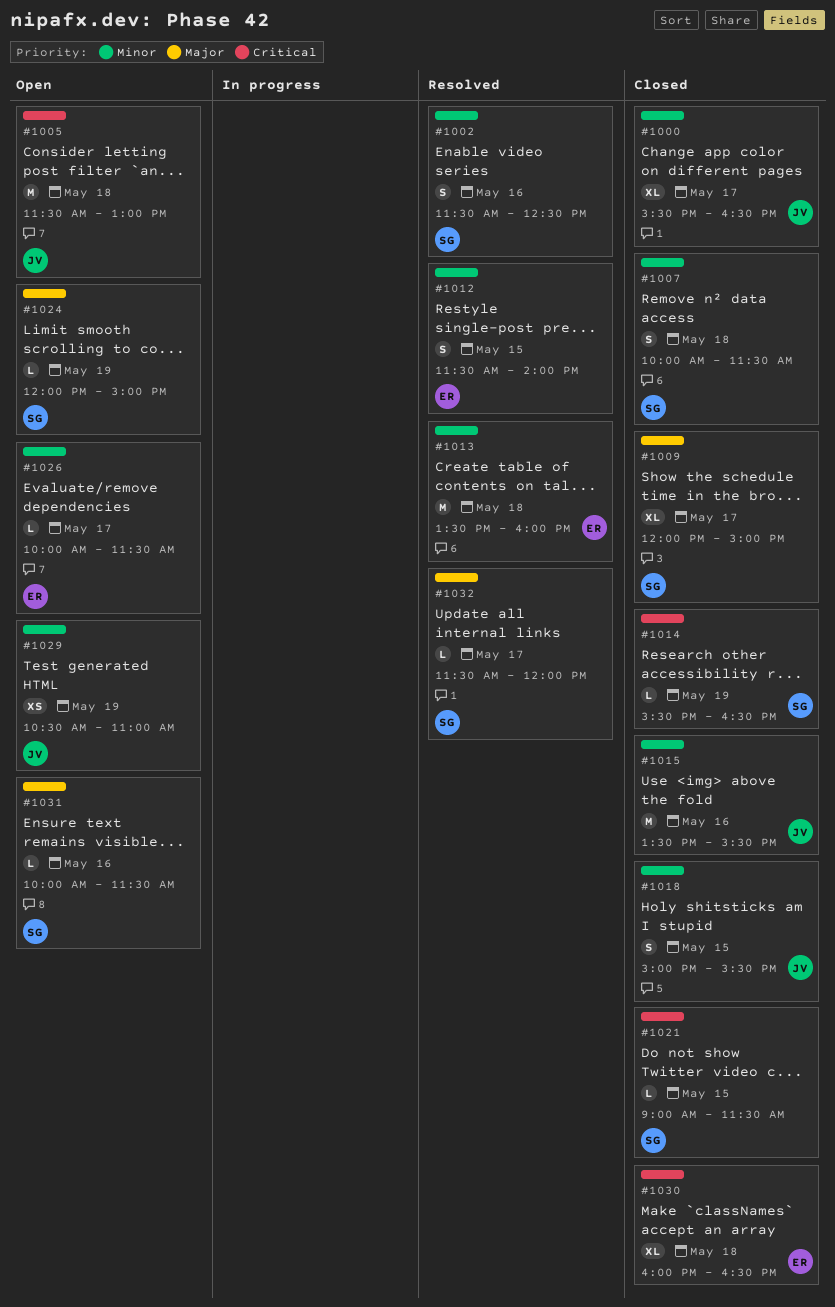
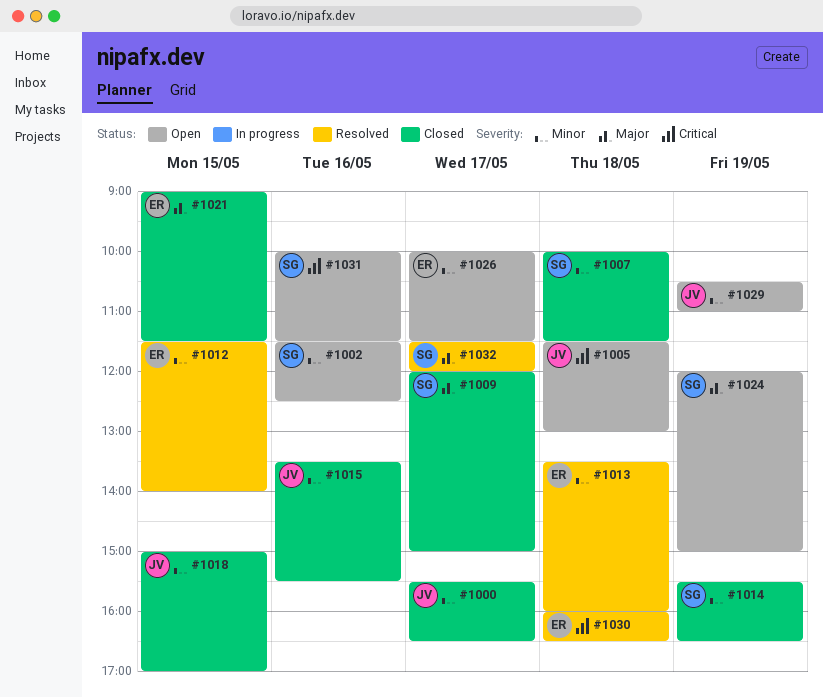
#1002, status: Resolved -> Open
#1014, priority: Critical -> Minor
#1018, ends: 15:30 -> 17:00
#1021, owner: SG -> ER
#1021, priority: Critical -> Major
#1030, status: Closed -> Resolved
#1031, priority: Major -> Critical

